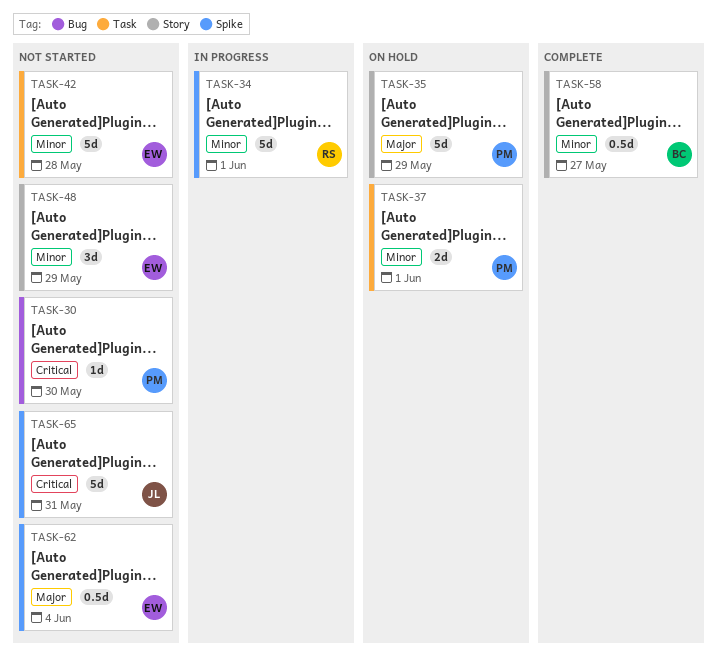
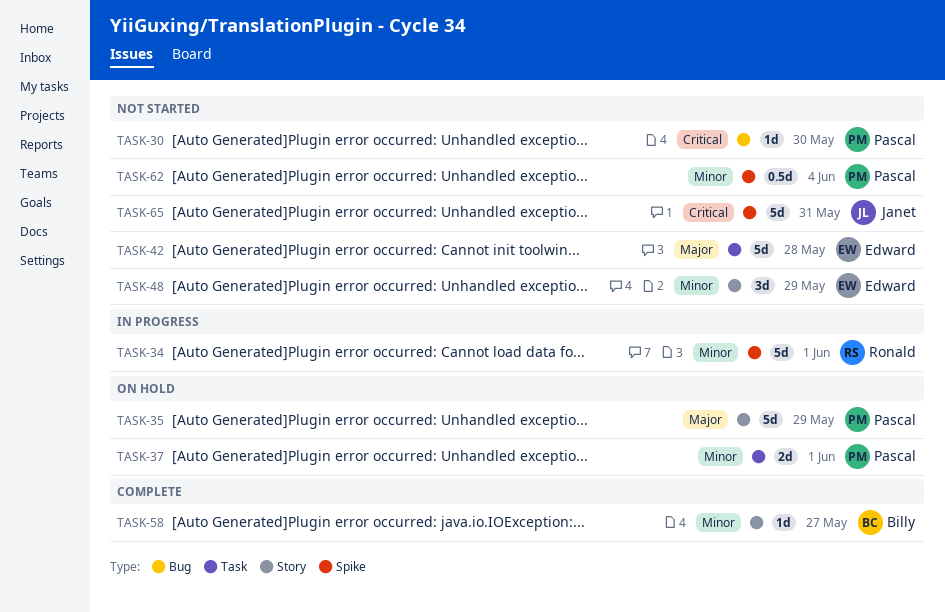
TASK-42, priority: Minor -> Major
TASK-58, estimate: 0.5d -> 1d
TASK-62, owner: Edward -> Pascal
TASK-62, priority: Major -> Minor

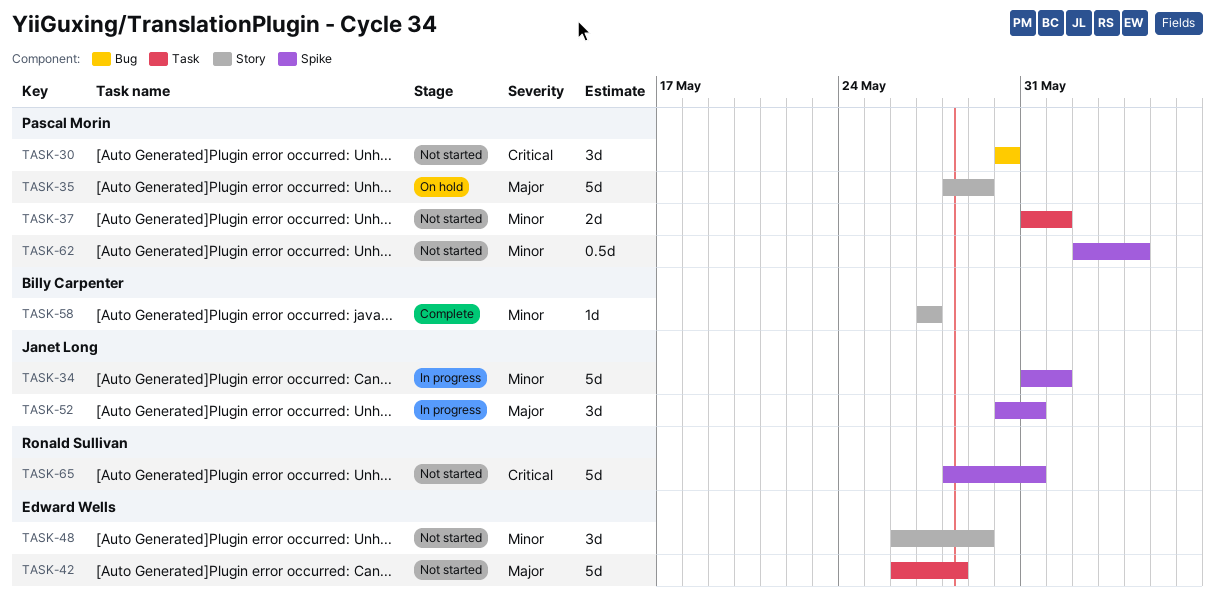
TASK-30, estimate: 1d -> 3d
TASK-34, owner: Ronald Sullivan -> Janet Long
TASK-37, status: On hold -> Not started
TASK-52: none -> present
TASK-65, owner: Janet Long -> Ronald Sullivan

